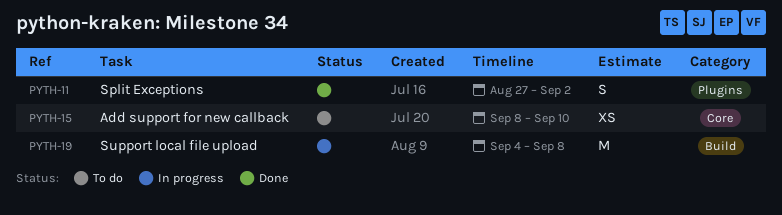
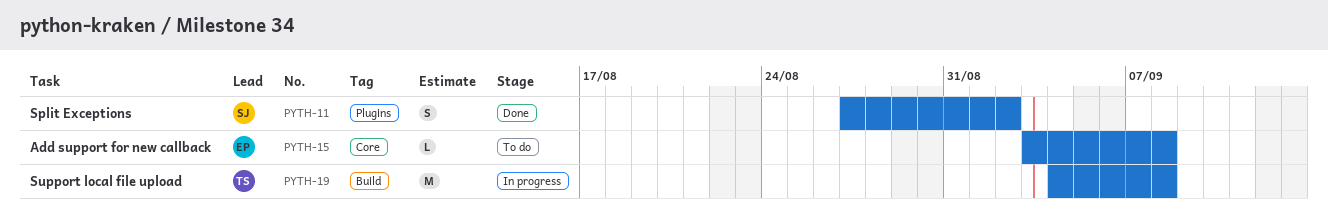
PYTH-15, estimate: XS -> L
PYTH-15, start: Sep 8 -> Sep 3
PYTH-15, due: Sep 10 -> Sep 8

